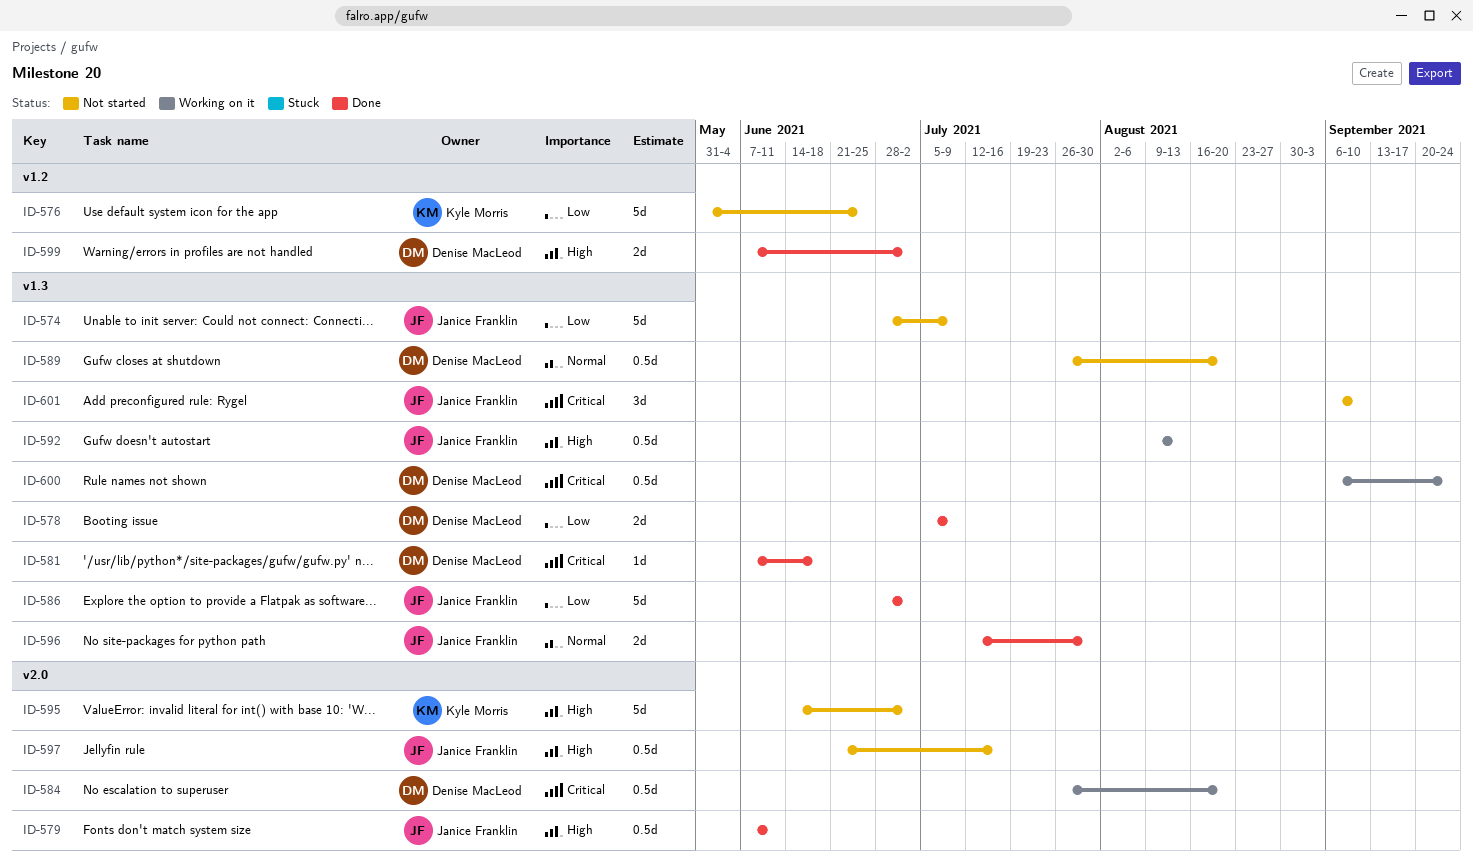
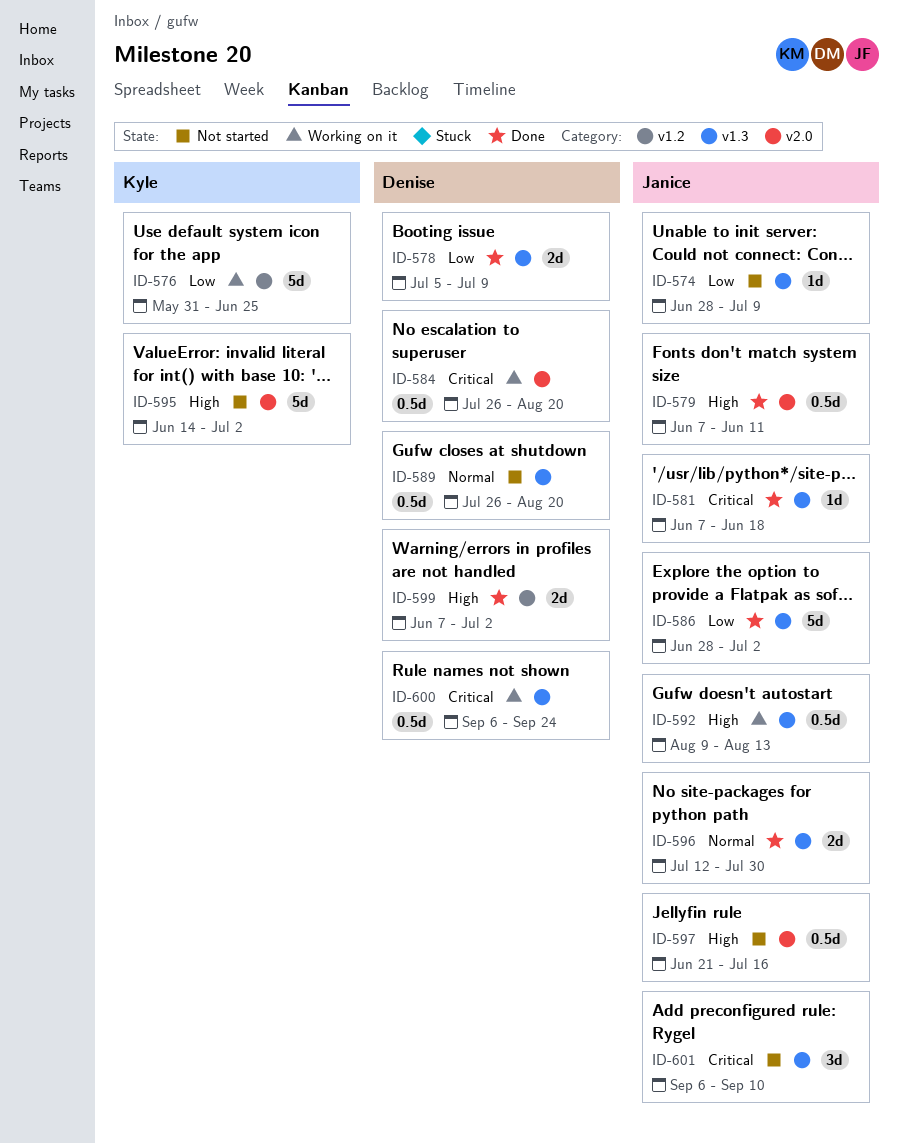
ID-574, estimate: 5d -> 1d
ID-576, status: Not started -> Working on it
ID-581, owner: Denise MacLeod -> Janice Franklin

